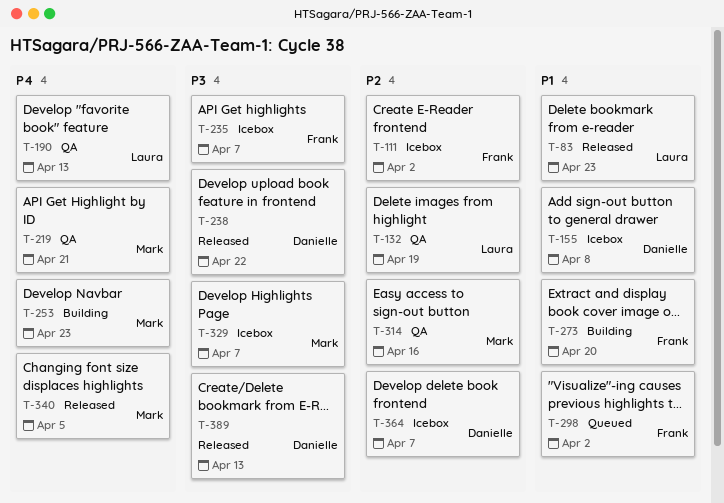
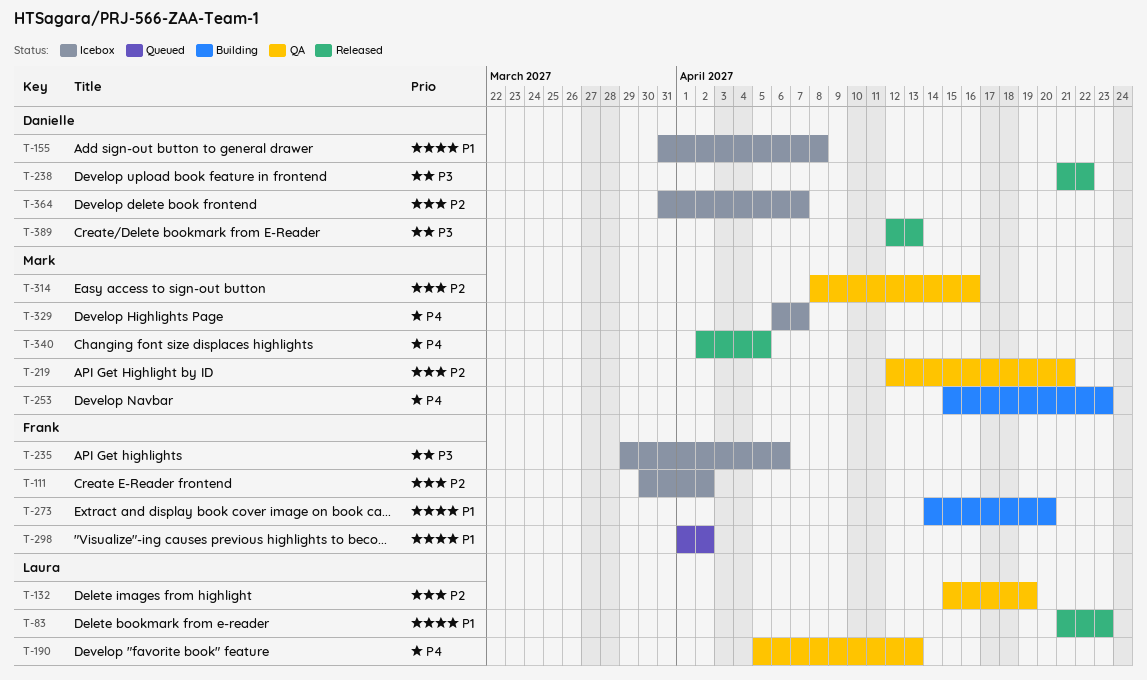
T-219, priority: P4 -> P2
T-235, due: Apr 7 -> Apr 6
T-329, priority: P3 -> P4

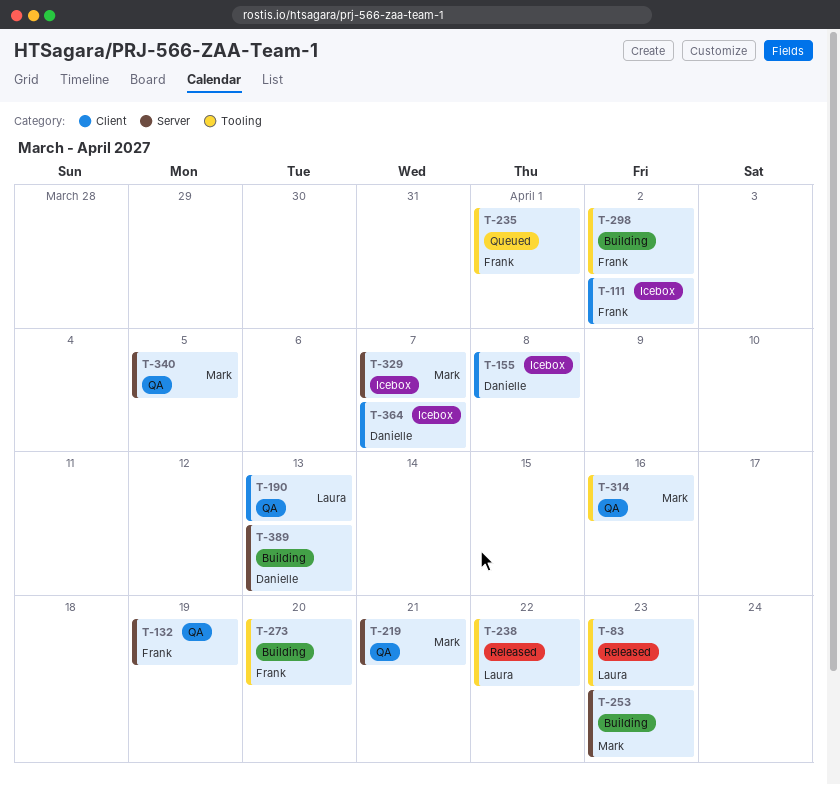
T-132, owner: Laura -> Frank
T-235, status: Icebox -> Queued
T-235, due: Apr 6 -> Apr 1
T-238, owner: Danielle -> Laura
T-298, status: Queued -> Building
T-340, status: Released -> QA
T-389, status: Released -> Building

